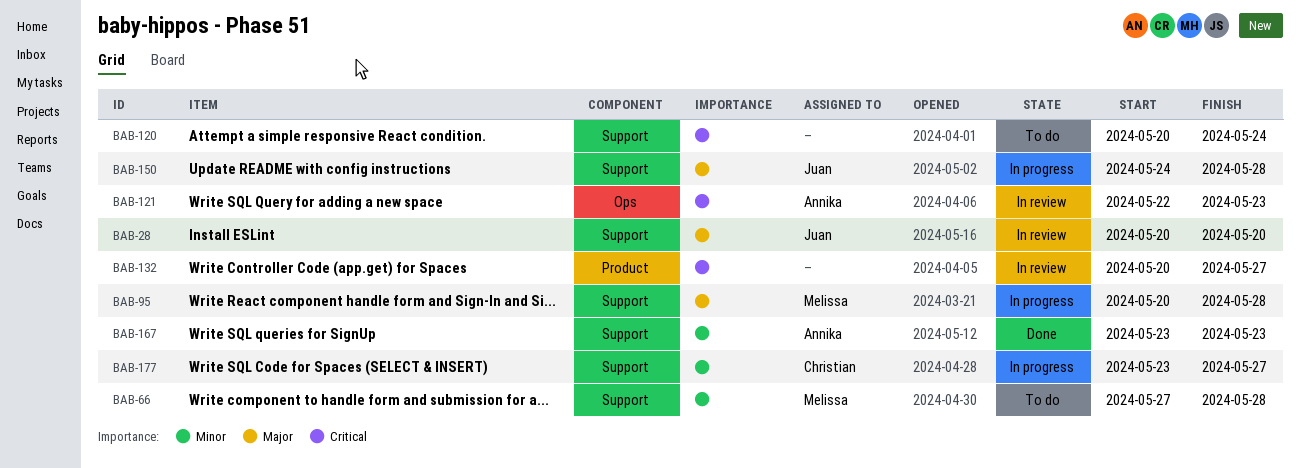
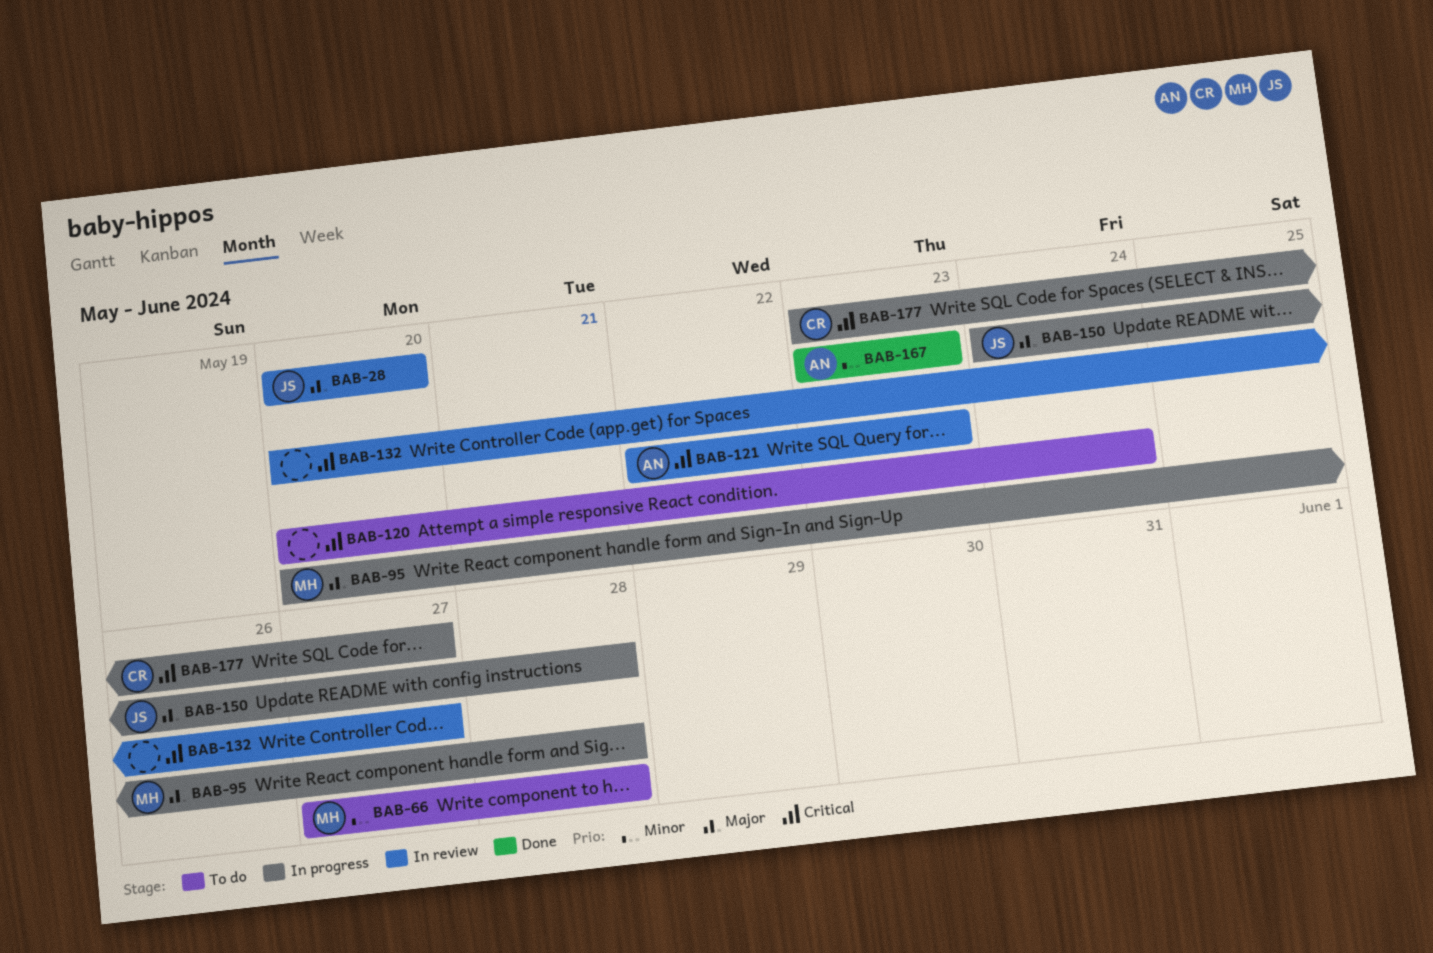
BAB-177, priority: Minor -> Critical

